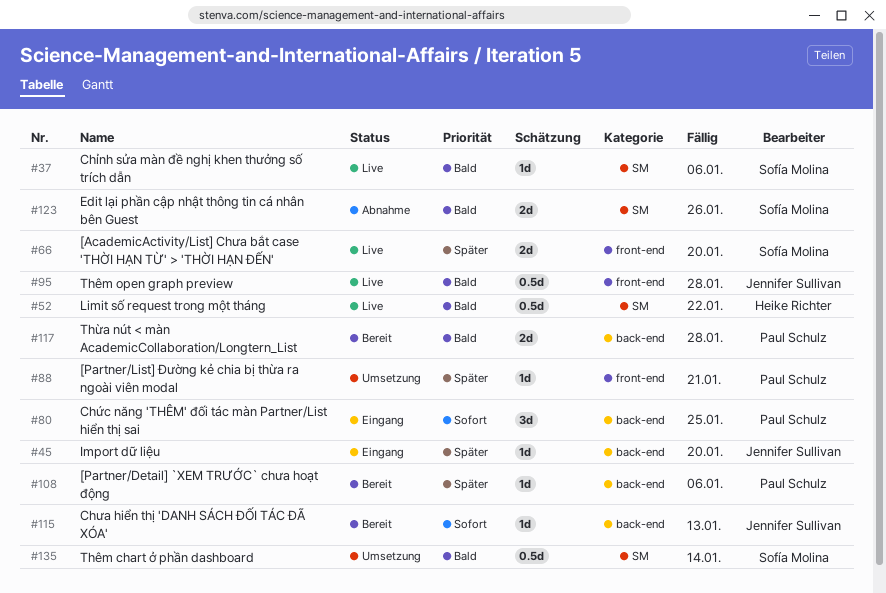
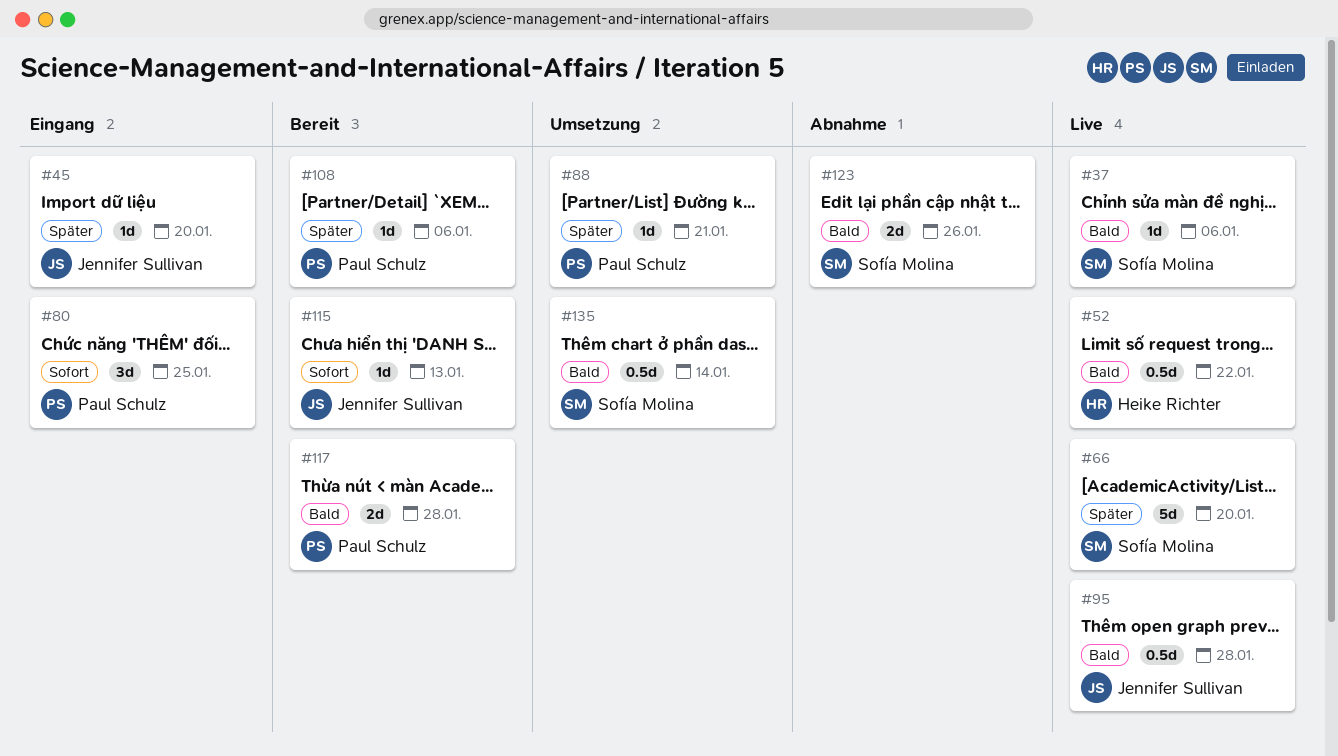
#66, estimate: 2d -> 5d

